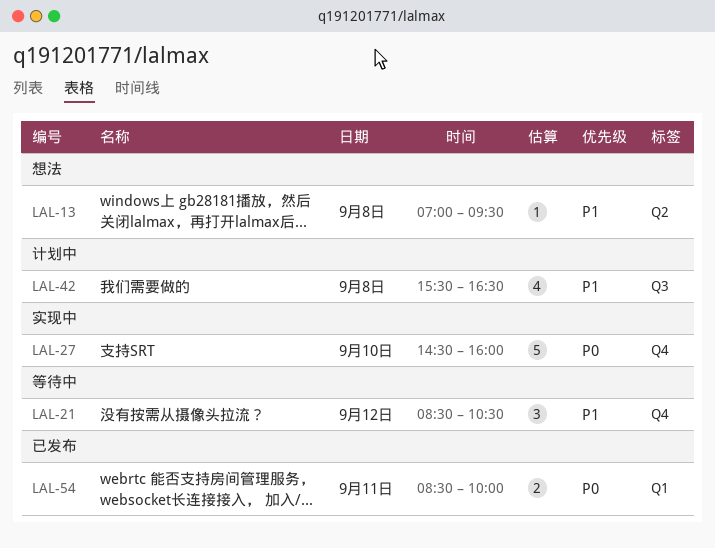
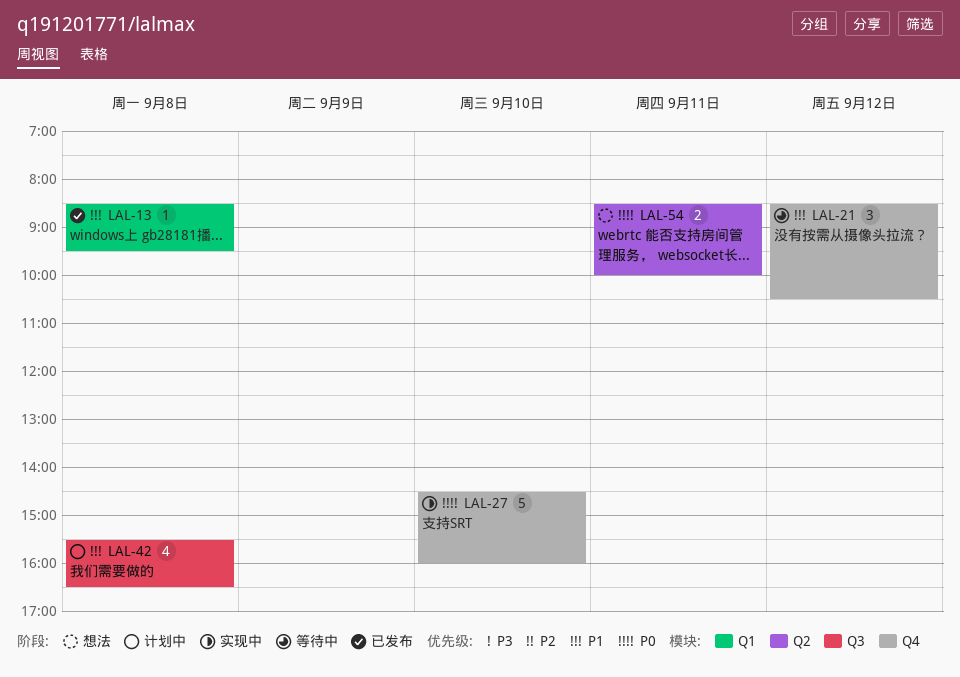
LAL-13, status: 想法 -> 已发布
LAL-13, label: Q2 -> Q1
LAL-13, begins: 07:00 -> 08:30
LAL-54, status: 已发布 -> 想法
LAL-54, label: Q1 -> Q2

